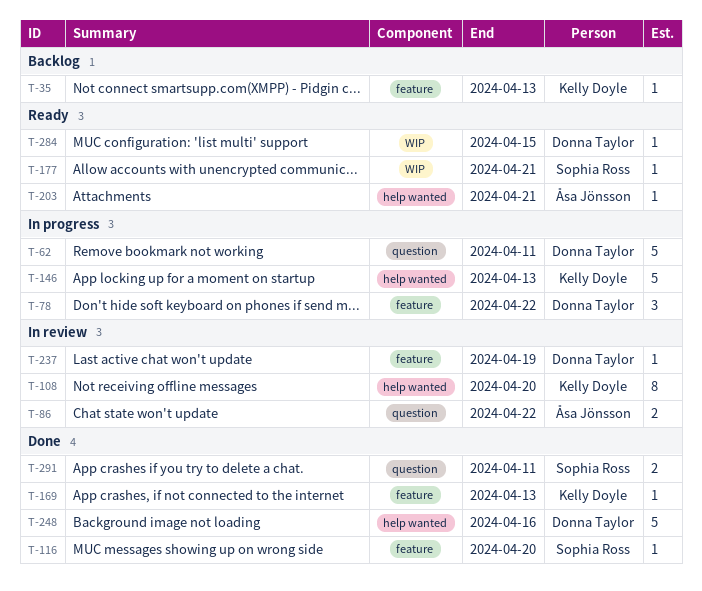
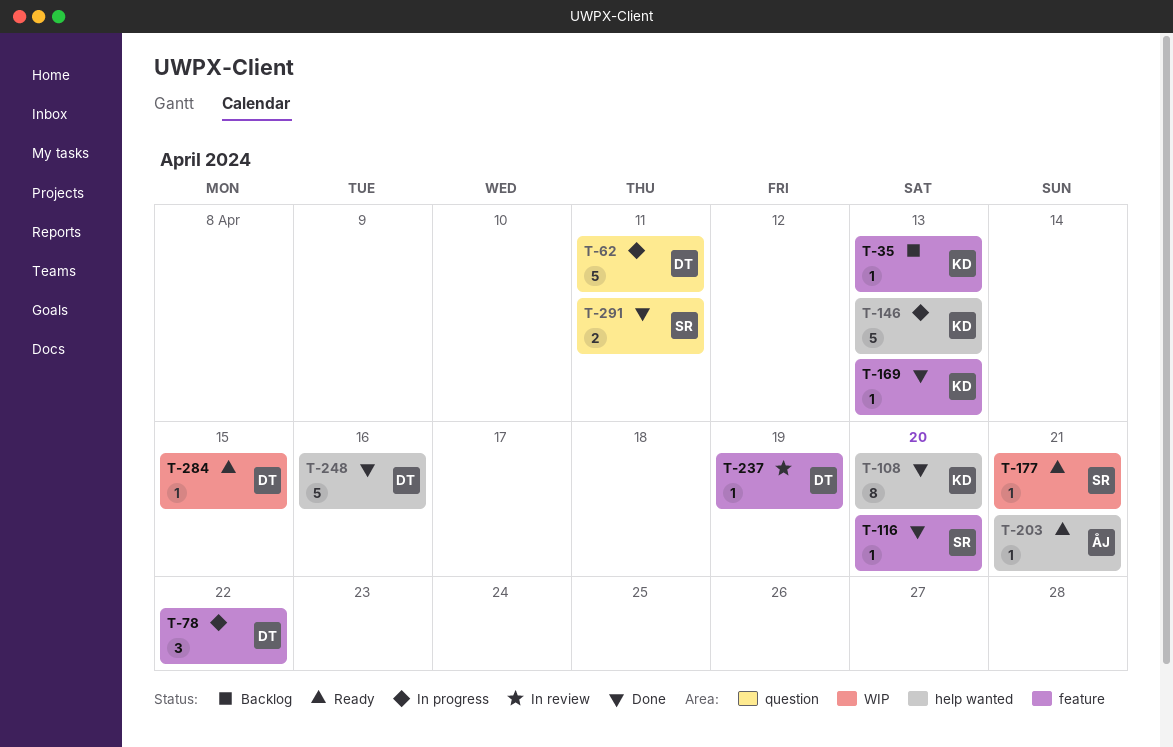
T-86: present -> none
T-108, status: In review -> Done

